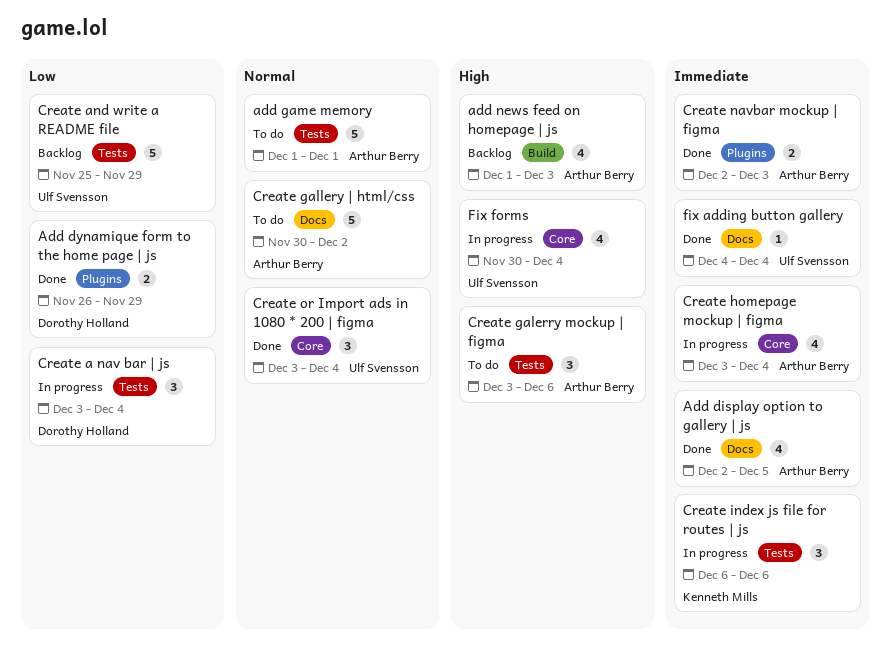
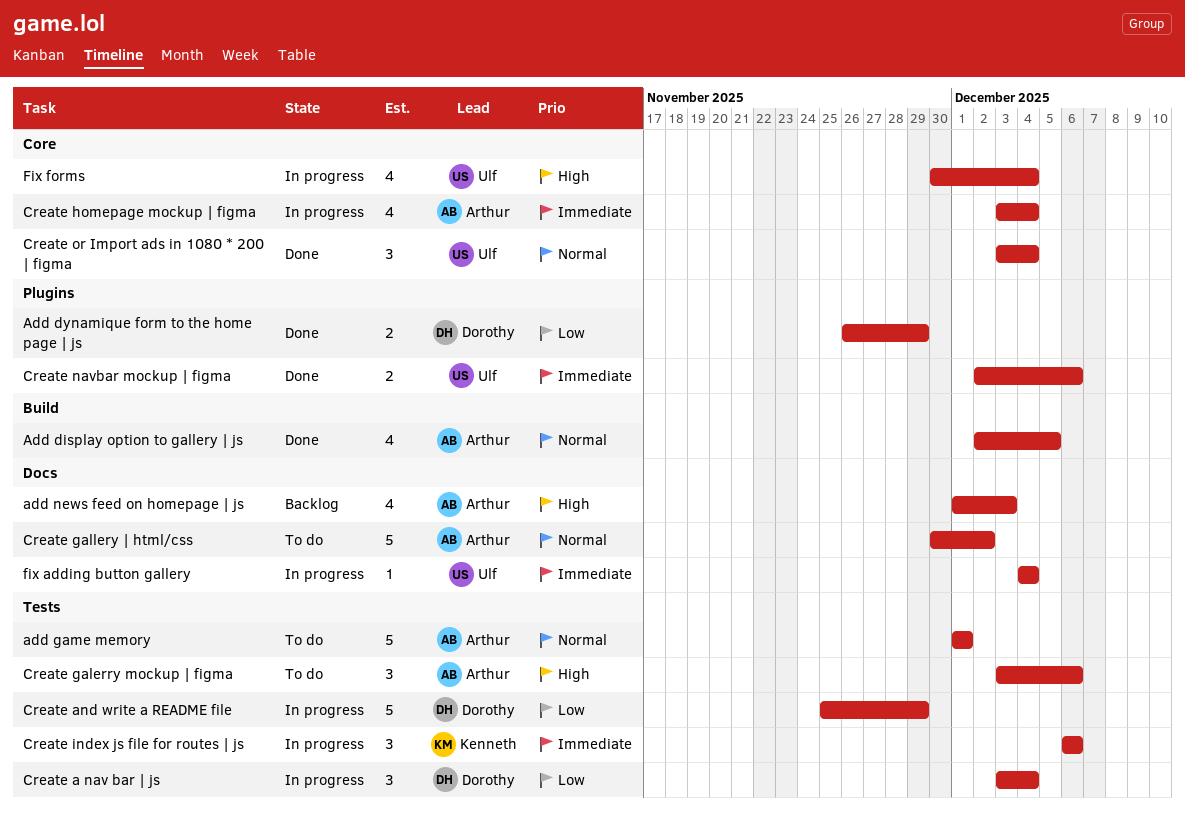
Add display option to gallery | js, priority: Immediate -> Normal
Add display option to gallery | js, label: Docs -> Build
add news feed on homepage | js, label: Build -> Docs
Create and write a README file, status: Backlog -> In progress
Create and write a README file, owner: Ulf Svensson -> Dorothy Holland
Create navbar mockup | figma, owner: Arthur Berry -> Ulf Svensson
Create navbar mockup | figma, due: Dec 3 -> Dec 6
fix adding button gallery, status: Done -> In progress

